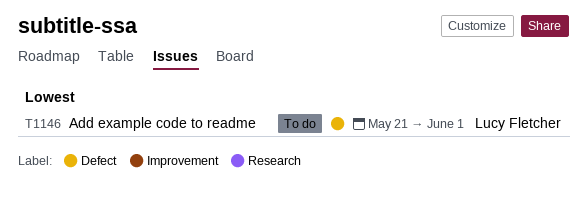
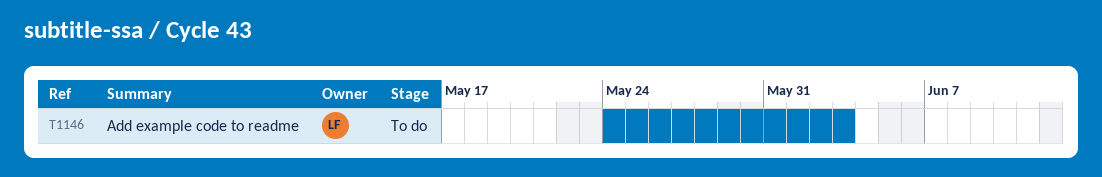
T1146, start: May 21 -> May 24
T1146, due: Jun 1 -> Jun 3

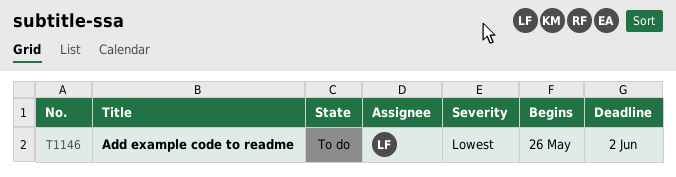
T1146, start: May 24 -> May 26
T1146, due: Jun 3 -> Jun 2

